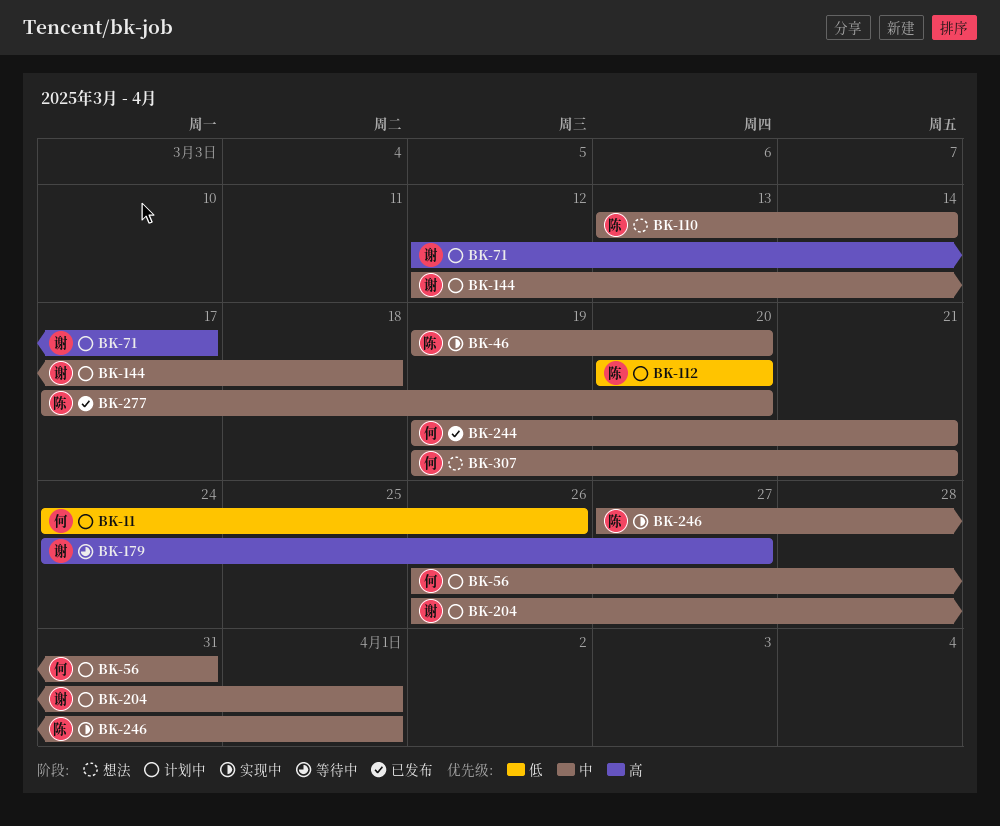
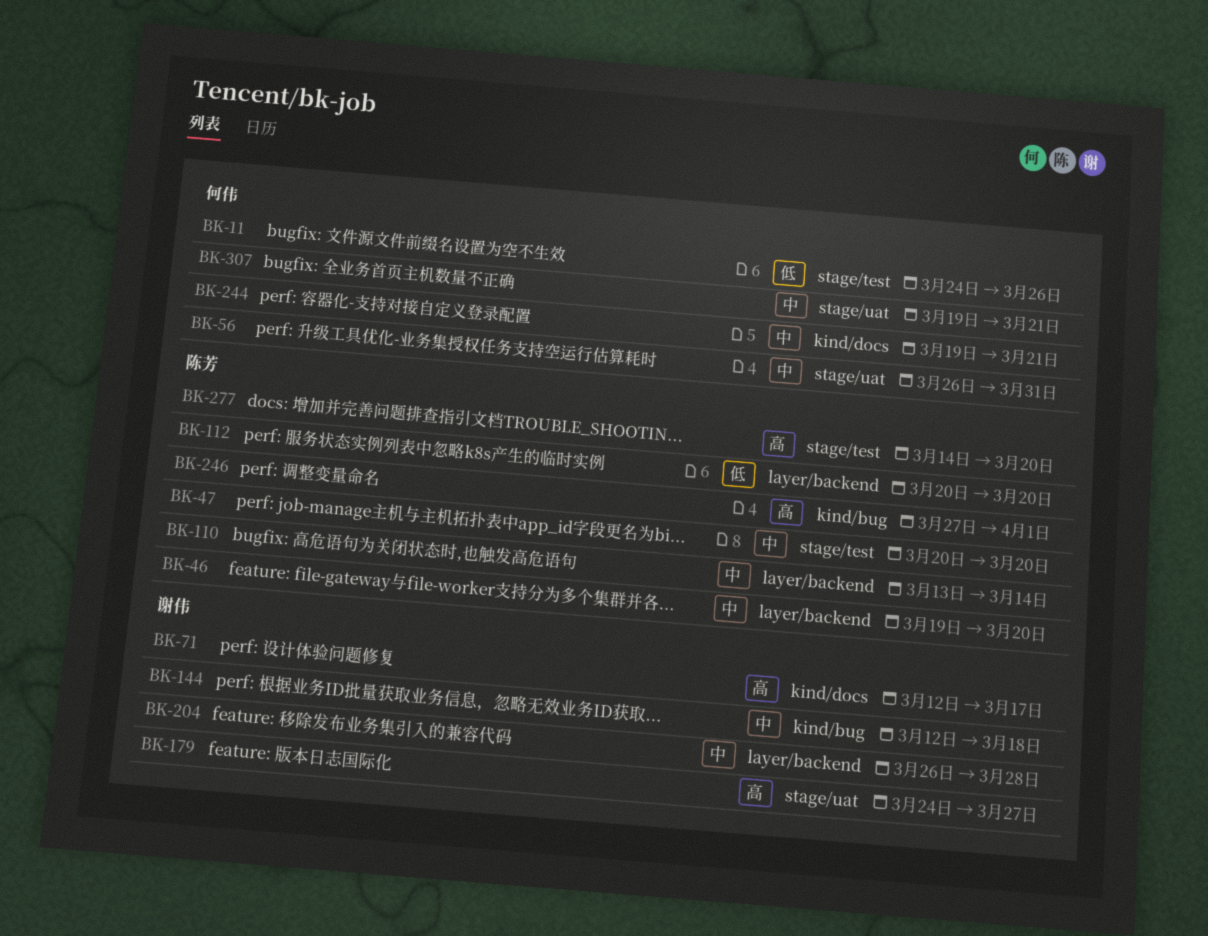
BK-47: none -> present
BK-204, due: Apr 1 -> Mar 28
BK-246, priority: 中 -> 高
BK-277, priority: 中 -> 高
BK-277, start: Mar 17 -> Mar 14

